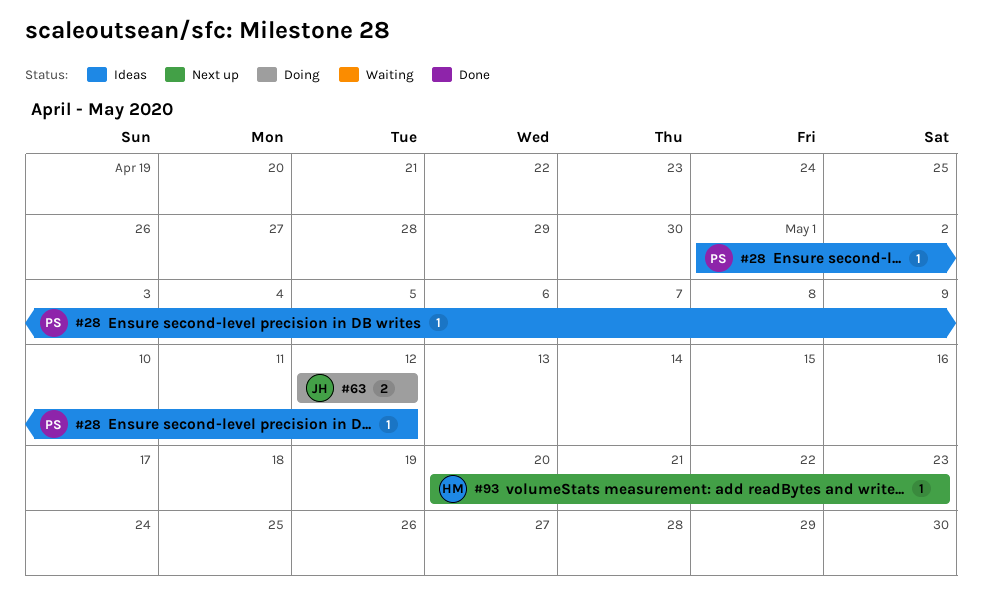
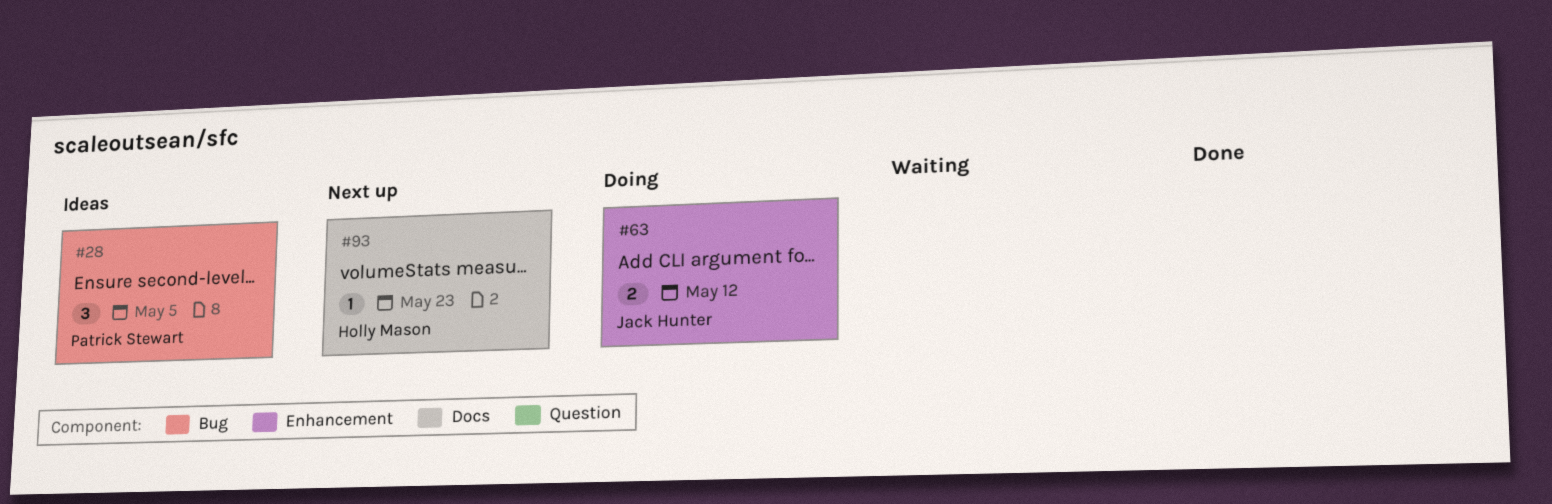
#28, estimate: 1 -> 3
#28, due: May 12 -> May 5

